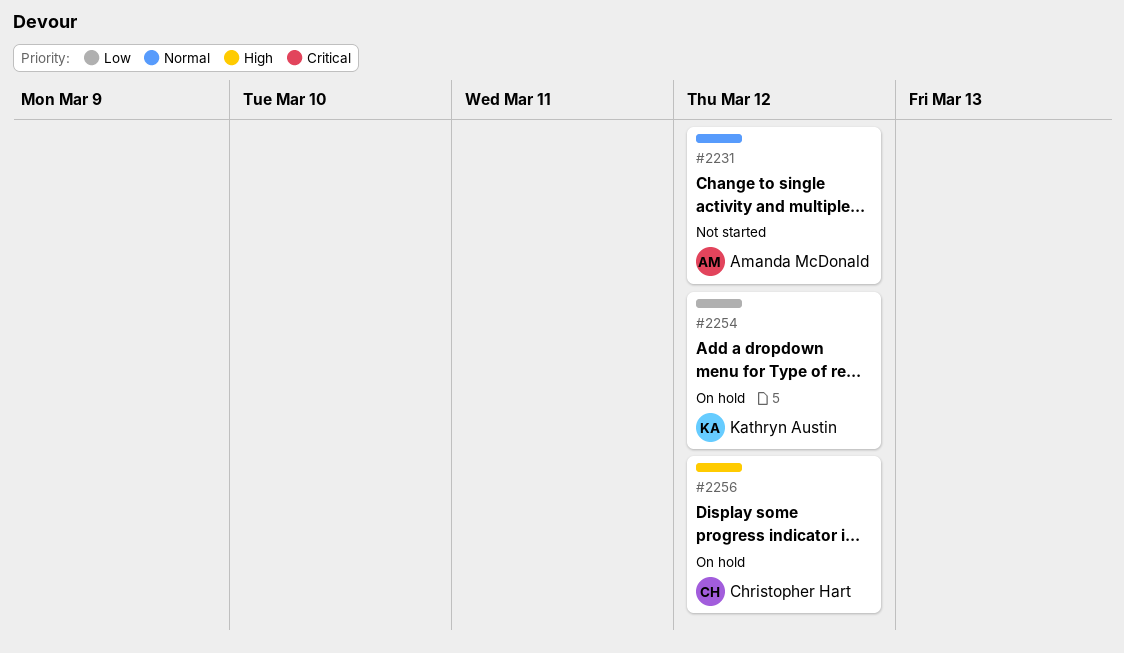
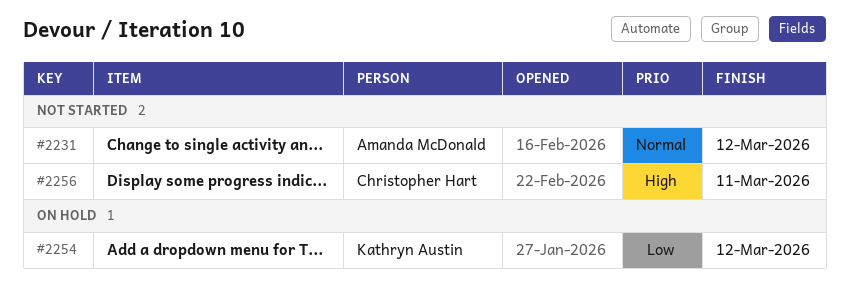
#2256, status: On hold -> Not started
#2256, due: Mar 12 -> Mar 11

